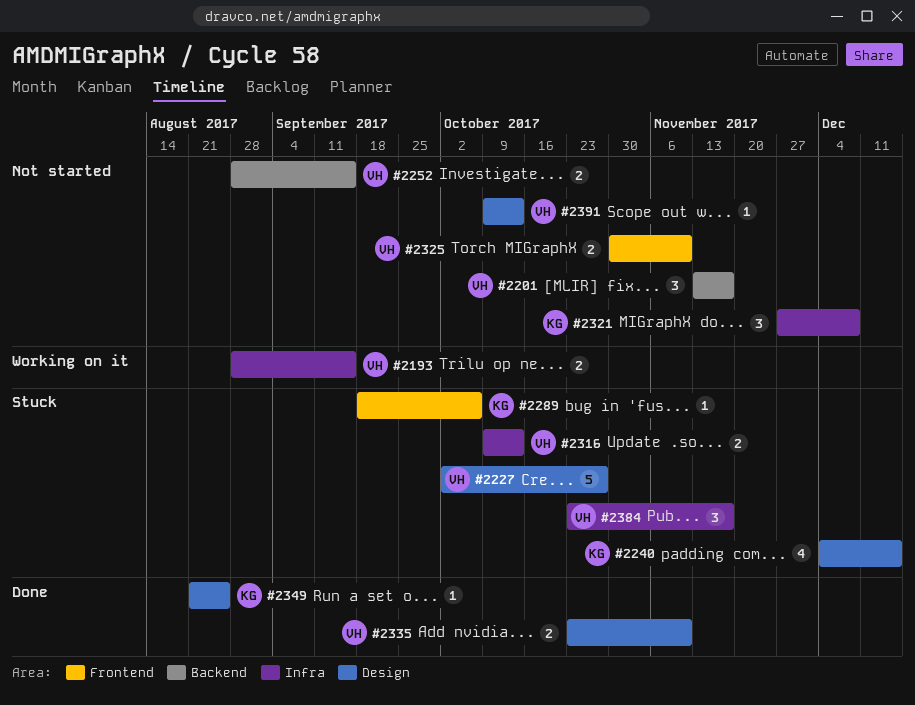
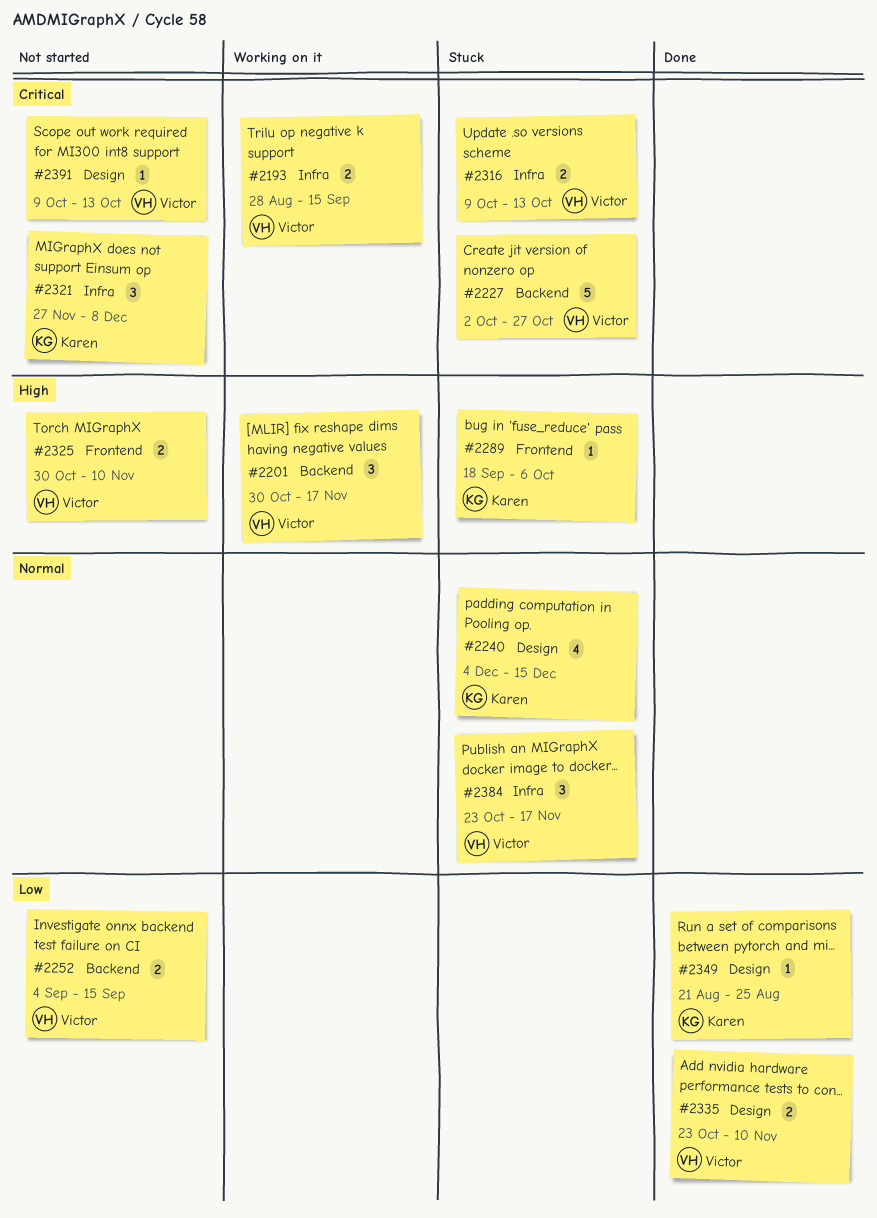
#2201, status: Not started -> Working on it
#2201, start: Nov 13 -> Oct 30
#2227, label: Design -> Backend
#2252, start: Aug 28 -> Sep 4

